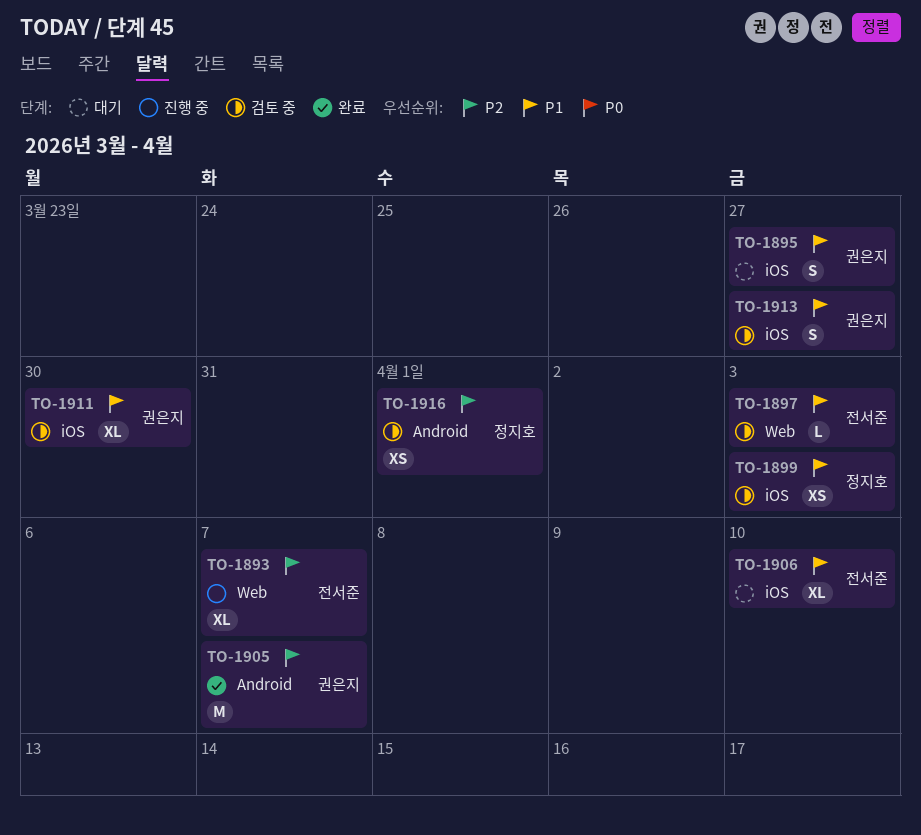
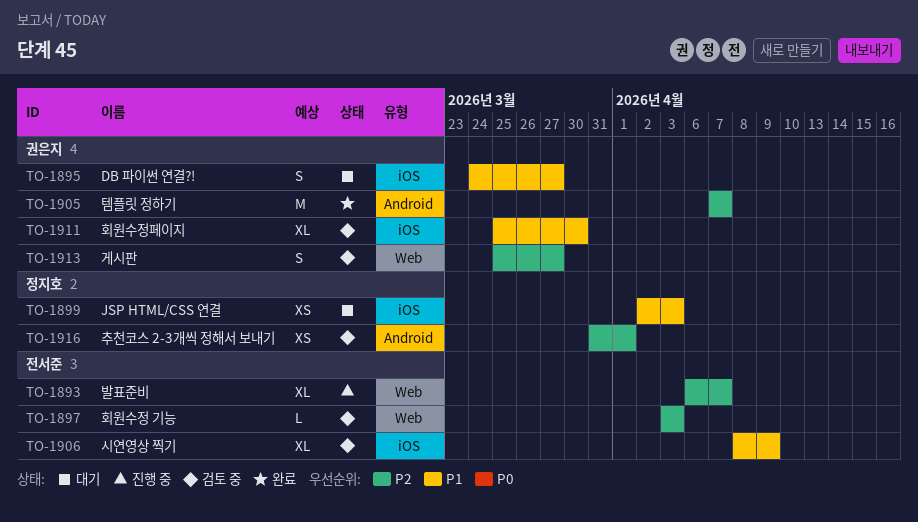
TO-1897, priority: P1 -> P2
TO-1899, status: 검토 중 -> 대기
TO-1906, status: 대기 -> 검토 중
TO-1906, due: Apr 10 -> Apr 9
TO-1913, priority: P1 -> P2
TO-1913, label: iOS -> Web

